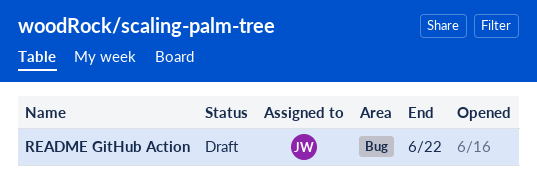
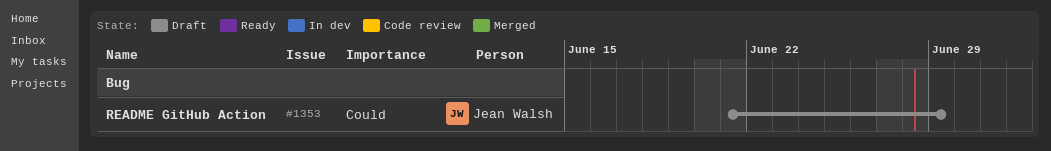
README GitHub Action, due: Jun 22 -> Jun 29

